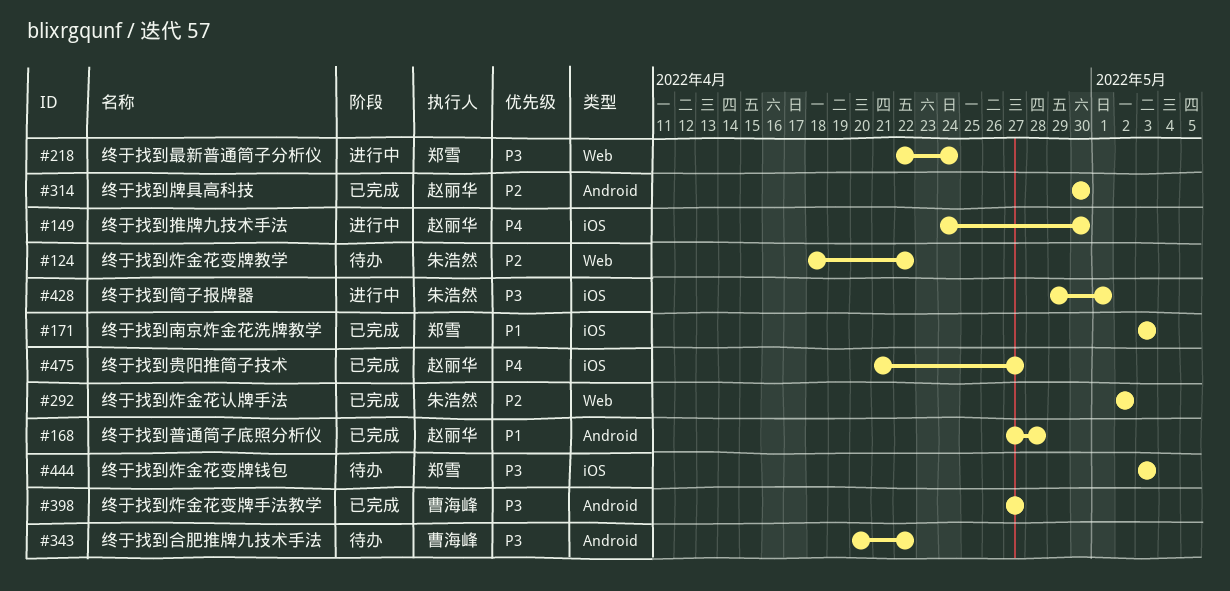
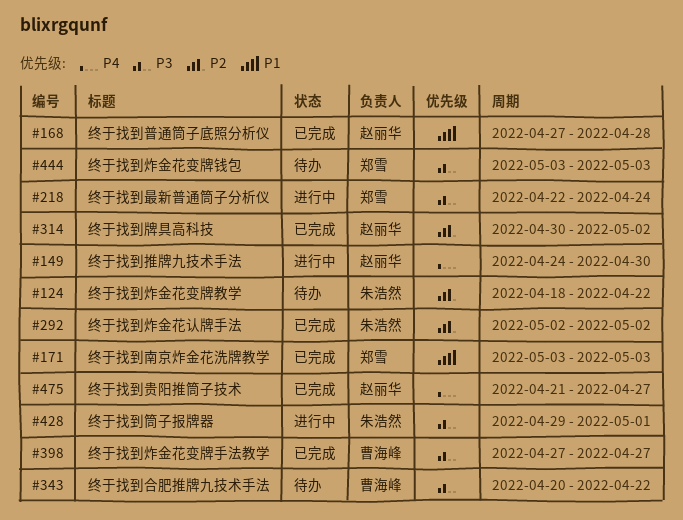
#314, due: Apr 30 -> May 2

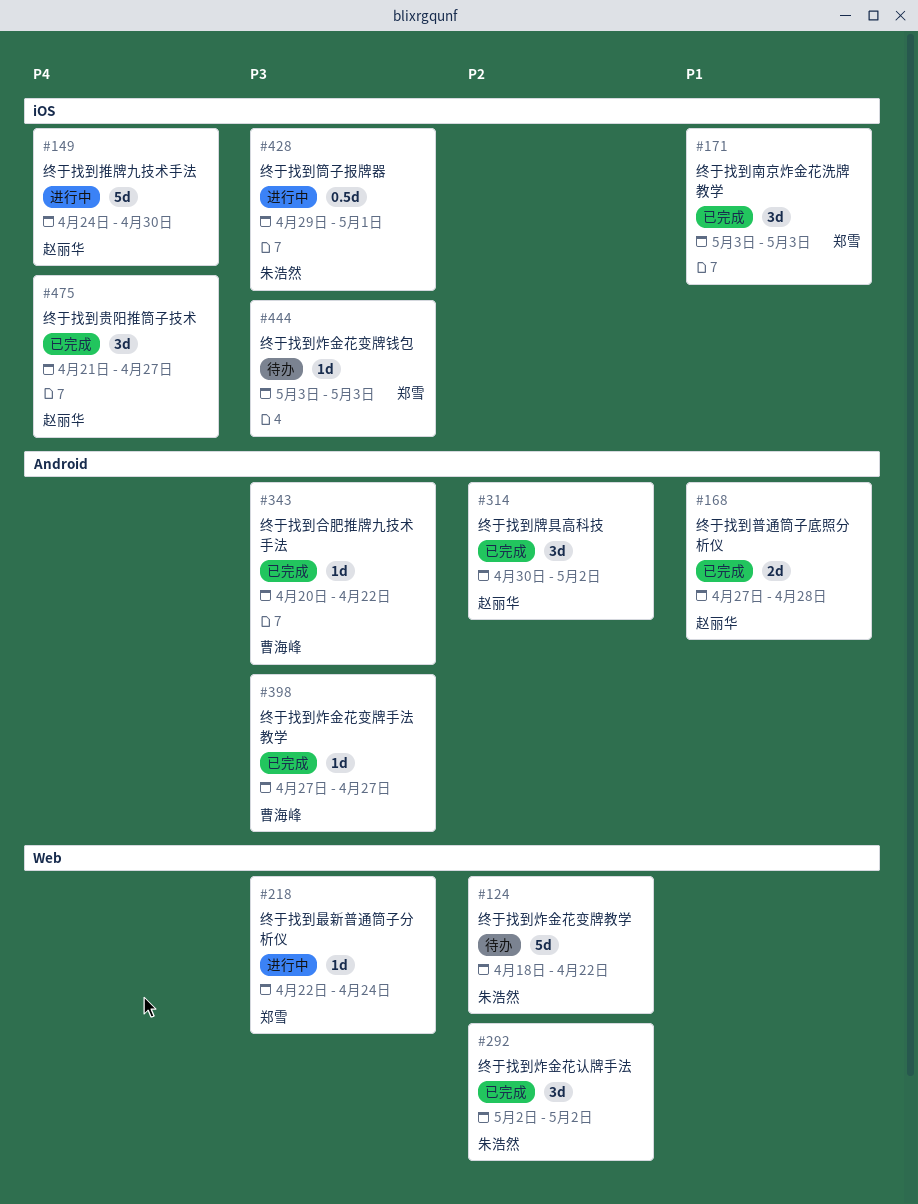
#343, status: 待办 -> 已完成

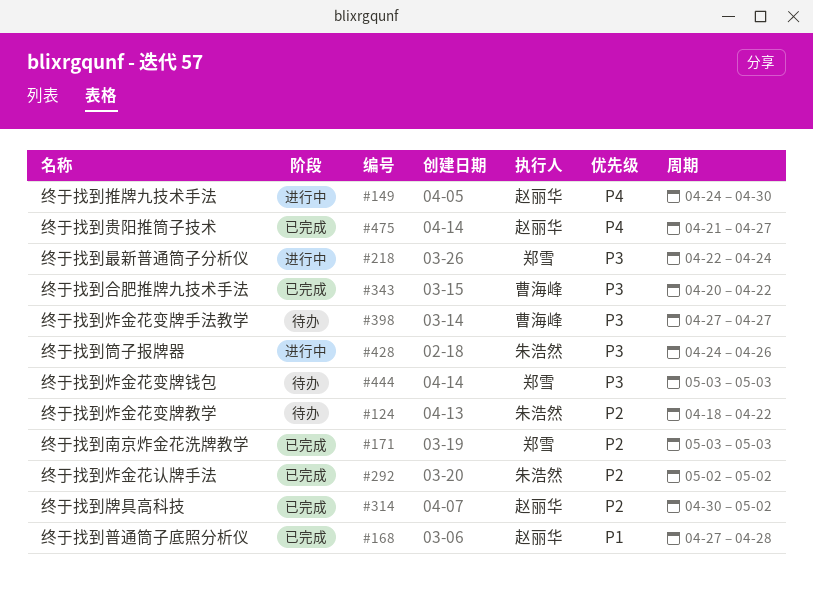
#171, priority: P1 -> P2
#398, status: 已完成 -> 待办
#428, start: Apr 29 -> Apr 24
#428, due: May 1 -> Apr 26

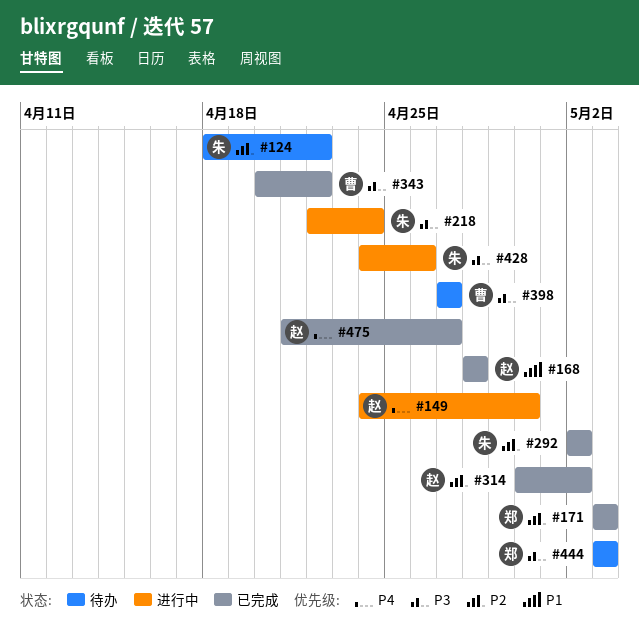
#168, start: Apr 27 -> Apr 28
#218, owner: 郑雪 -> 朱浩然

